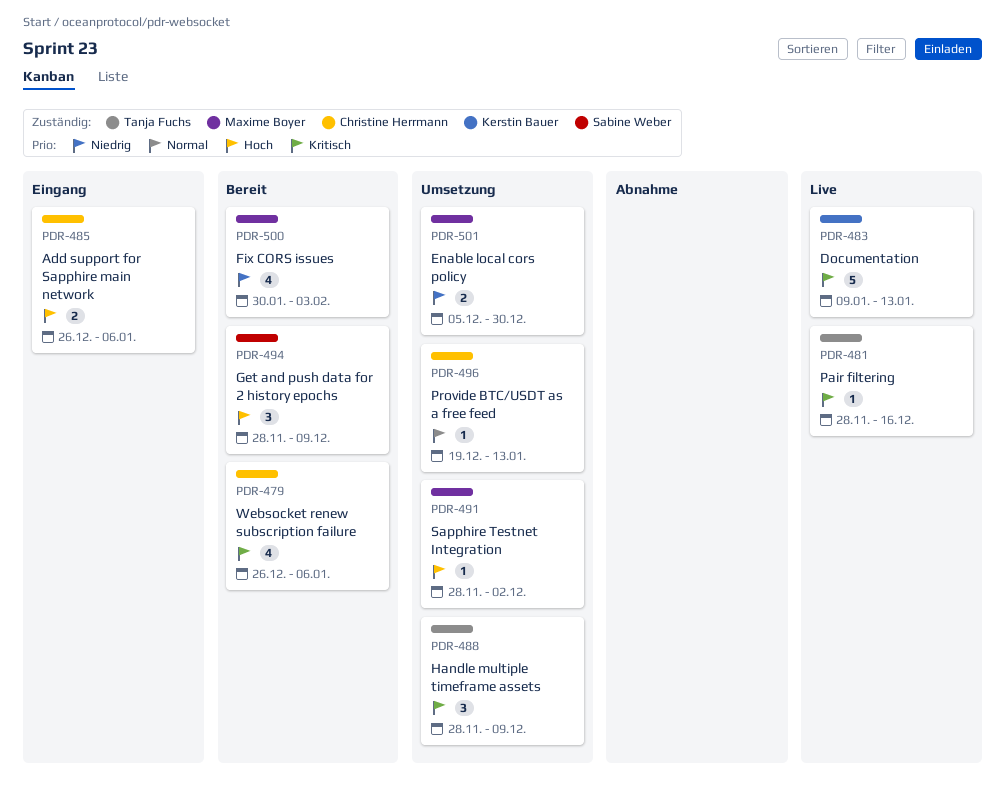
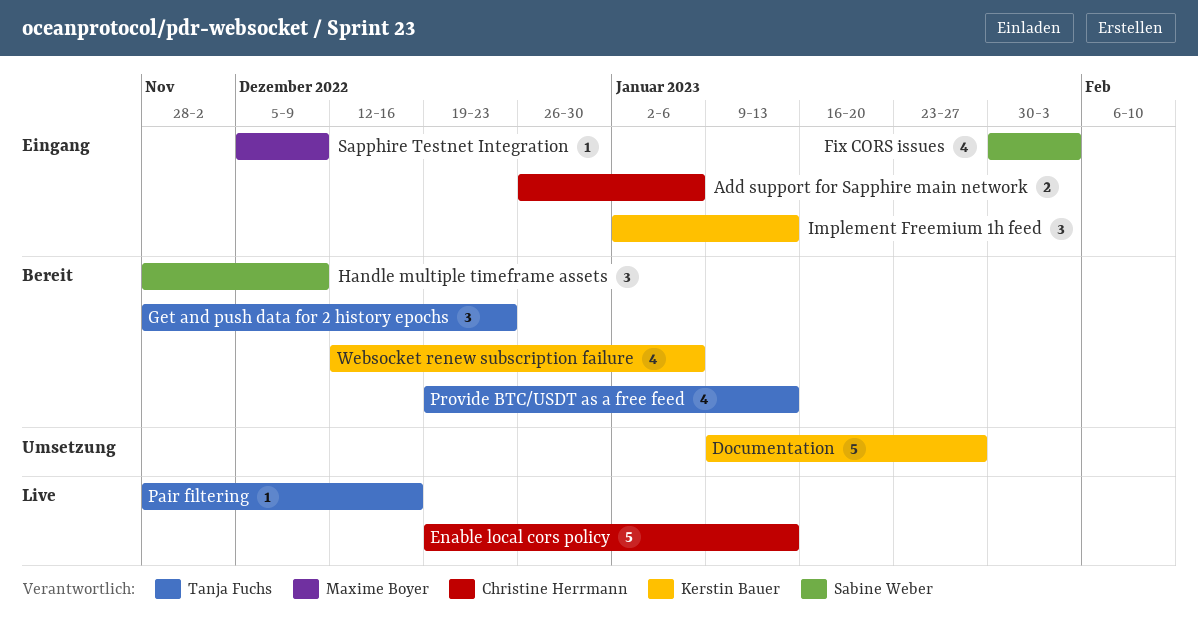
Documentation, status: Live -> Umsetzung
Documentation, due: Jan 13 -> Jan 27
Enable local cors policy, status: Umsetzung -> Live
Enable local cors policy, owner: Maxime Boyer -> Christine Herrmann
Enable local cors policy, estimate: 2 -> 5
Enable local cors policy, start: Dec 5 -> Dec 19
Enable local cors policy, due: Dec 30 -> Jan 13
Fix CORS issues, status: Bereit -> Eingang
Fix CORS issues, owner: Maxime Boyer -> Sabine Weber
Get and push data for 2 history epochs, owner: Sabine Weber -> Tanja Fuchs
Get and push data for 2 history epochs, due: Dec 9 -> Dec 23
Handle multiple timeframe assets, status: Umsetzung -> Bereit
Handle multiple timeframe assets, owner: Tanja Fuchs -> Sabine Weber
Implement Freemium 1h feed: none -> present
Provide BTC/USDT as a free feed, status: Umsetzung -> Bereit
Provide BTC/USDT as a free feed, owner: Christine Herrmann -> Tanja Fuchs
Provide BTC/USDT as a free feed, estimate: 1 -> 4
Sapphire Testnet Integration, status: Umsetzung -> Eingang
Sapphire Testnet Integration, start: Nov 28 -> Dec 5
Sapphire Testnet Integration, due: Dec 2 -> Dec 9
Websocket renew subscription failure, owner: Christine Herrmann -> Kerstin Bauer
Websocket renew subscription failure, start: Dec 26 -> Dec 12

